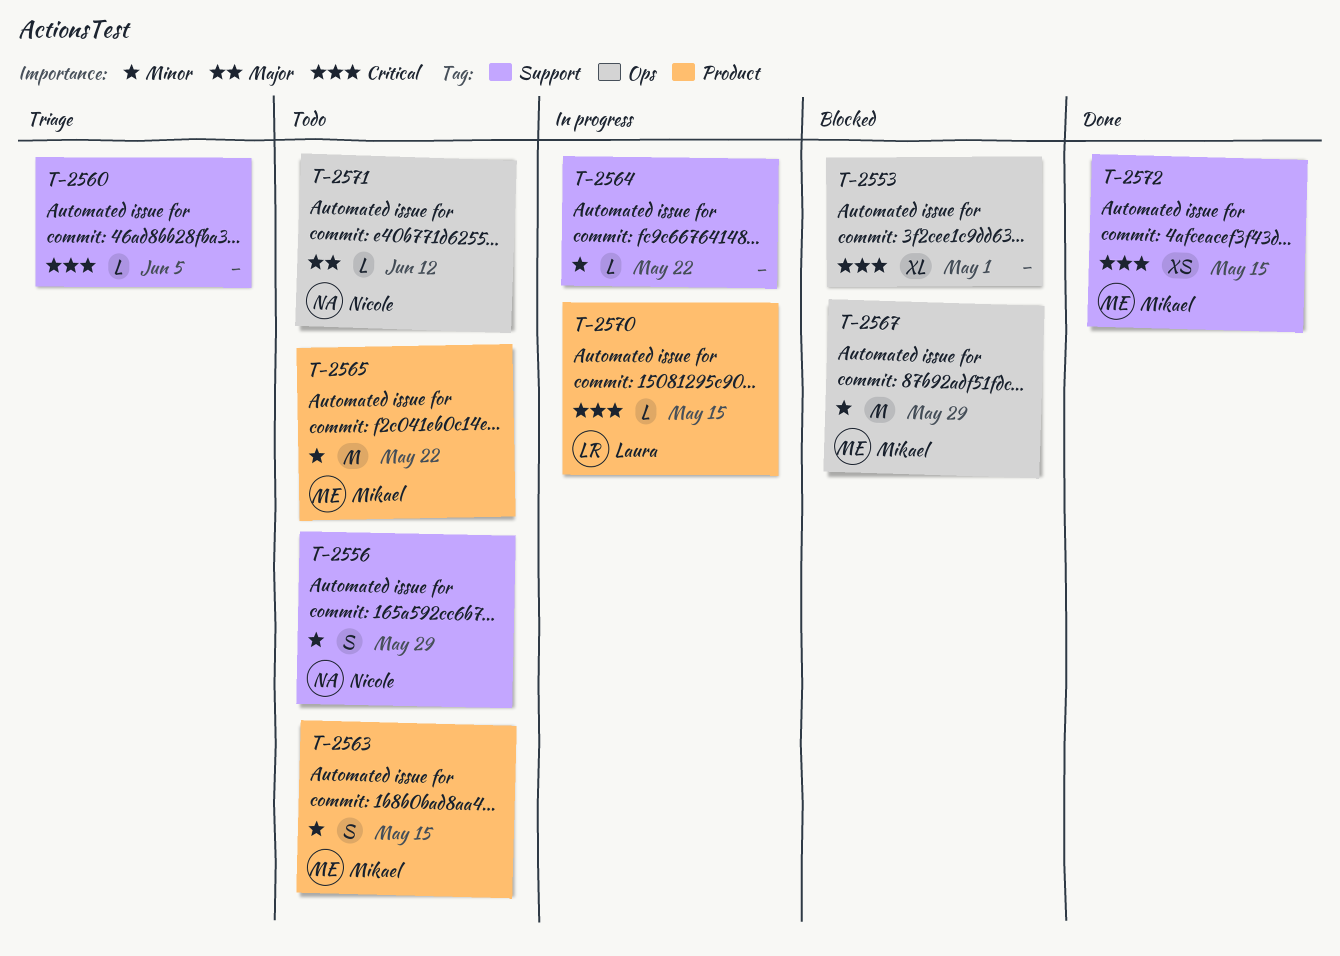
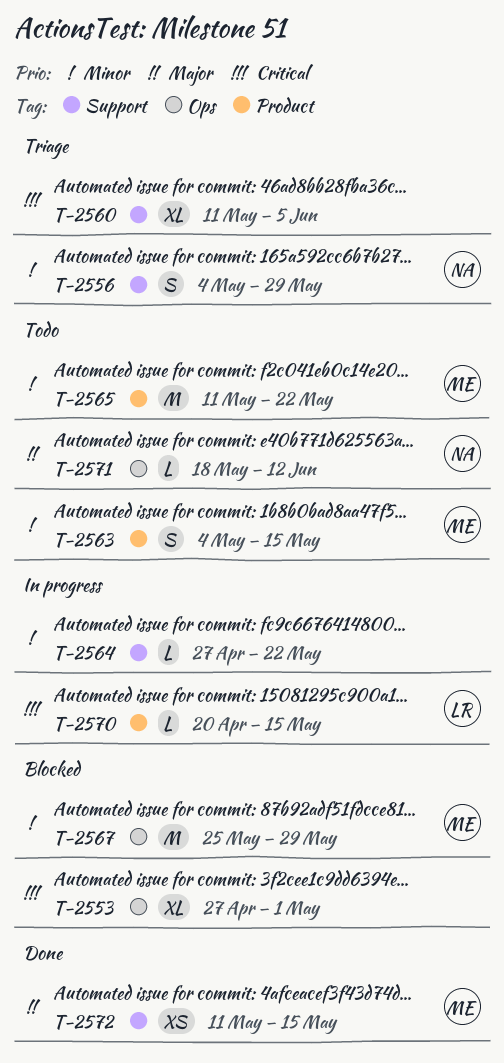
T-2556, status: Todo -> Triage
T-2560, estimate: L -> XL
T-2572, priority: Critical -> Major

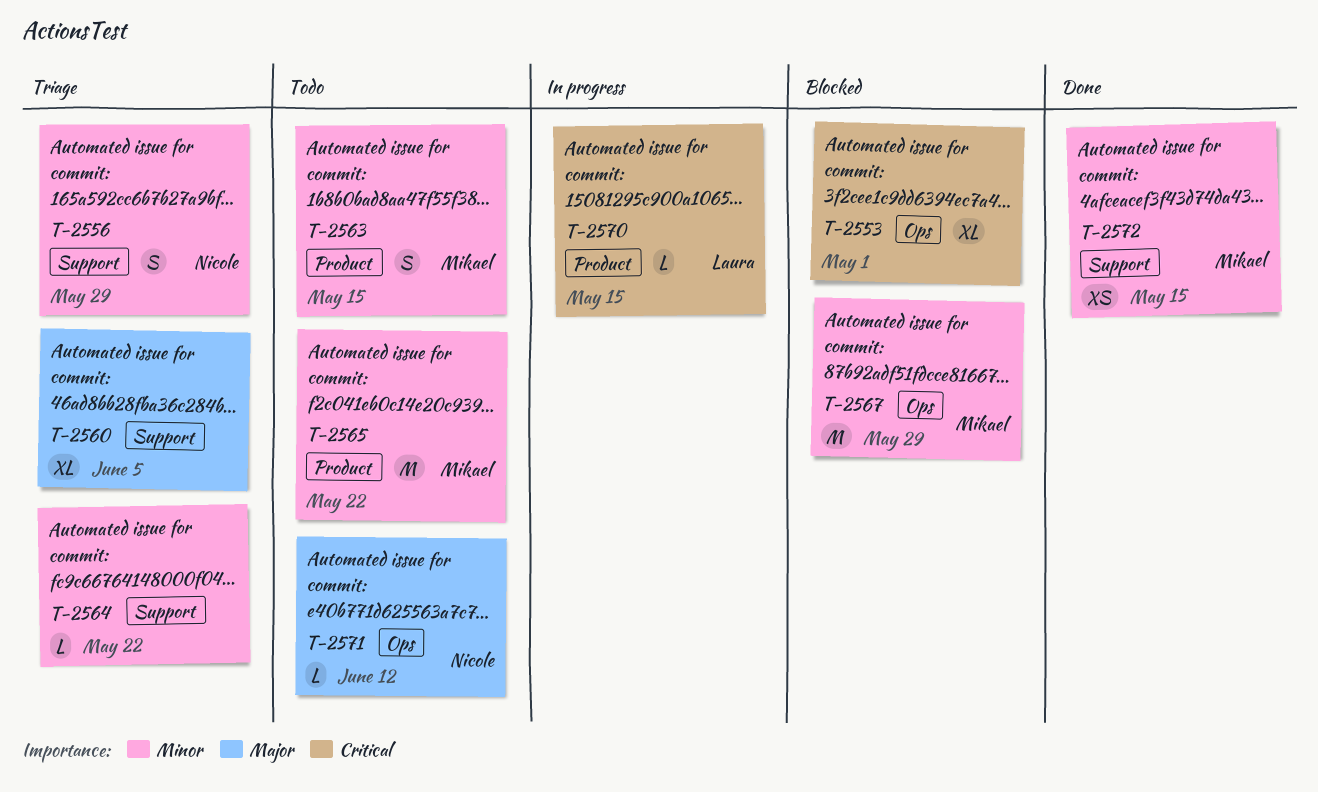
T-2560, priority: Critical -> Major
T-2564, status: In progress -> Triage
T-2572, priority: Major -> Minor

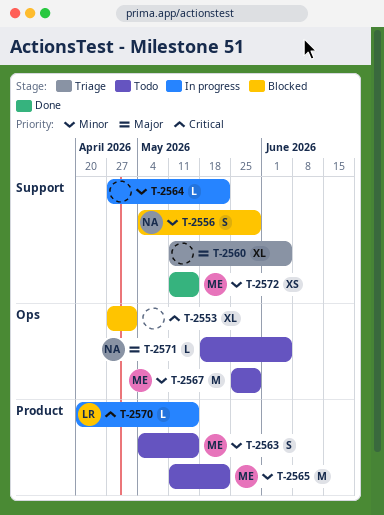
T-2556, status: Triage -> Blocked
T-2564, status: Triage -> In progress
T-2567, status: Blocked -> Todo
T-2571, due: Jun 12 -> Jun 5

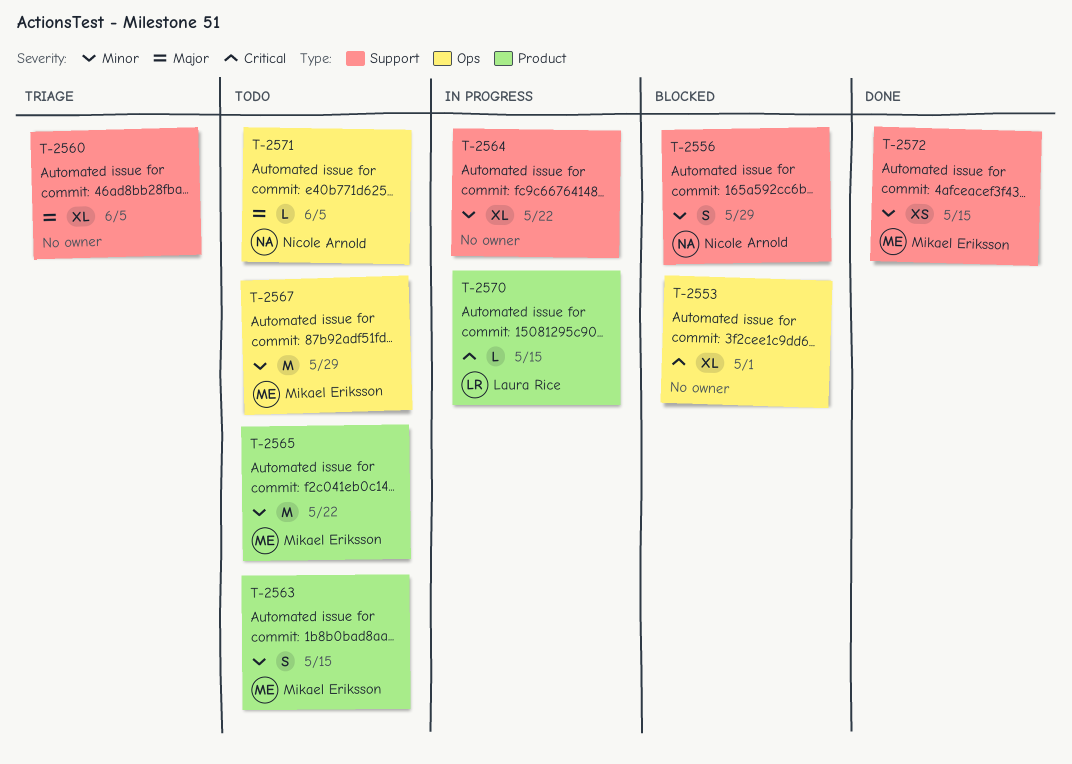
T-2564, estimate: L -> XL

